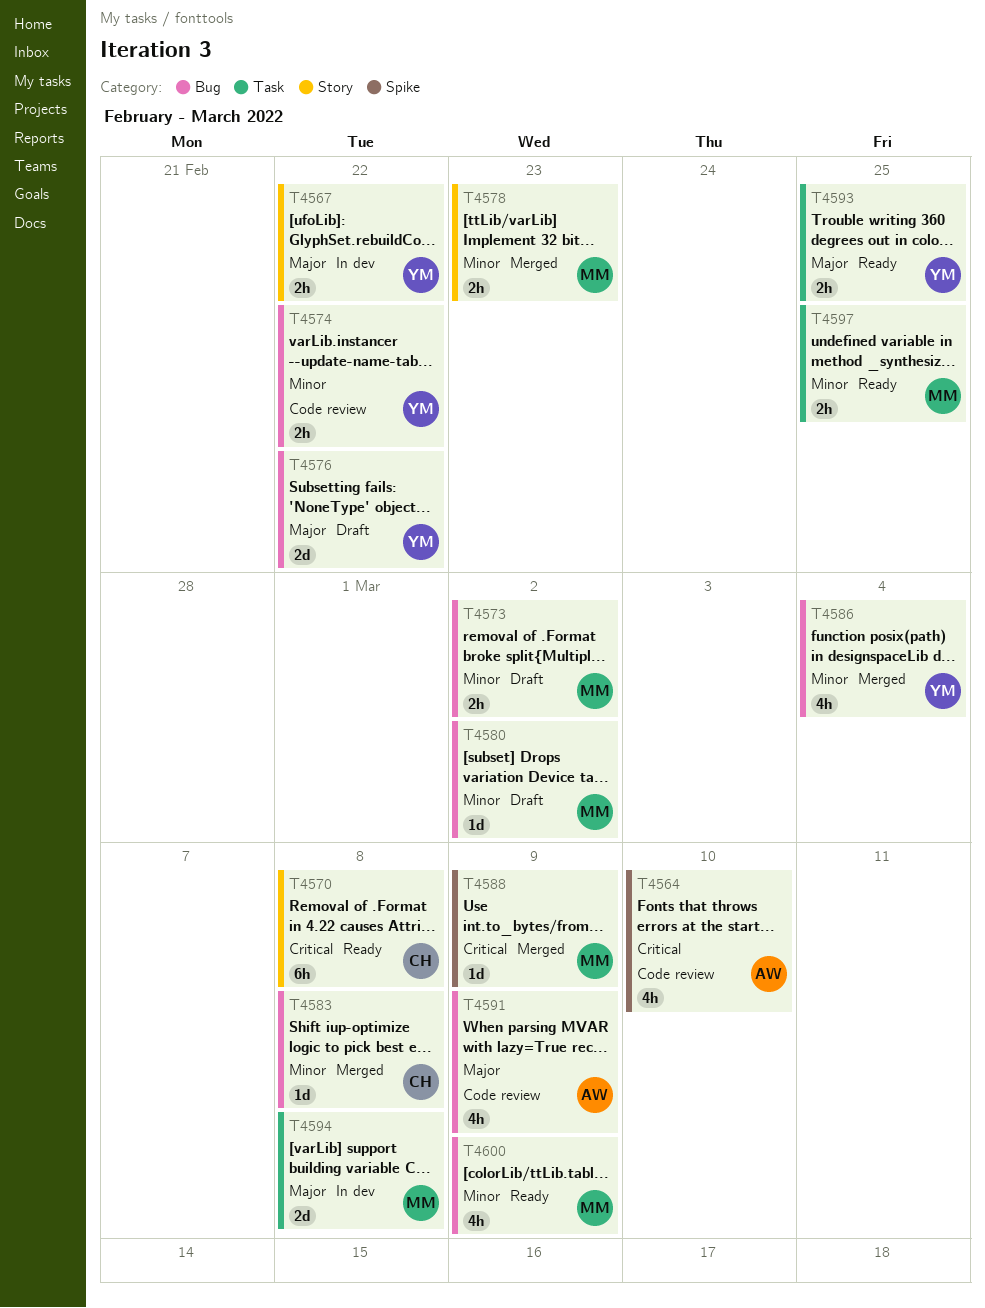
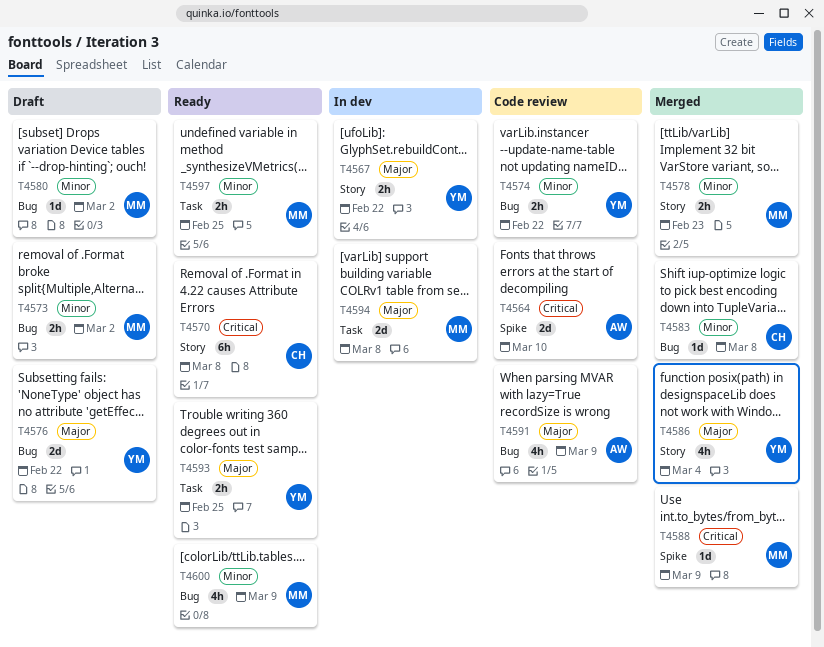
T4564, estimate: 4h -> 2d
T4586, priority: Minor -> Major
T4586, label: Bug -> Story

